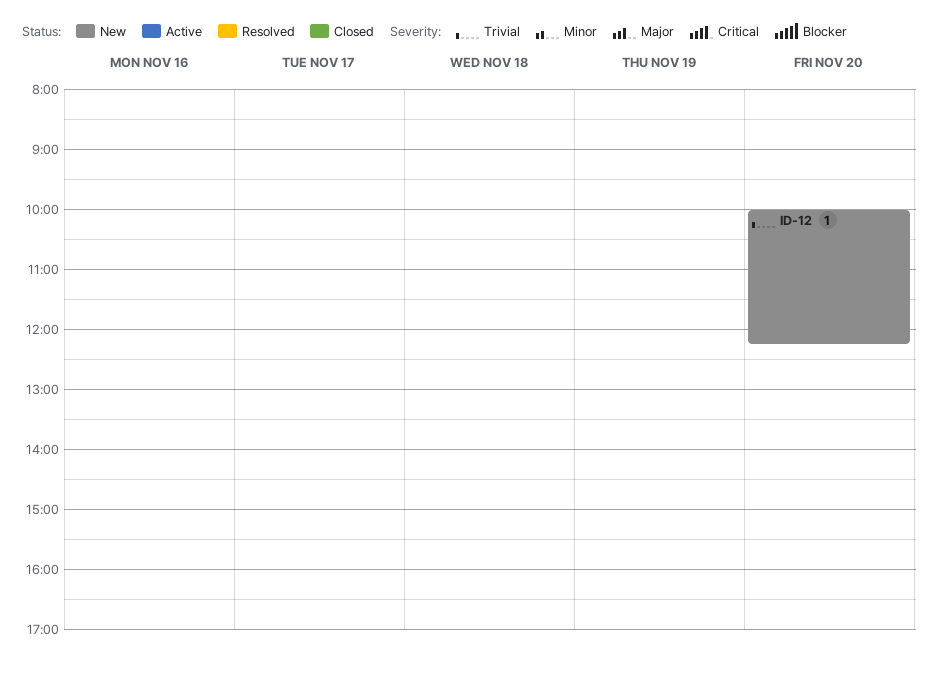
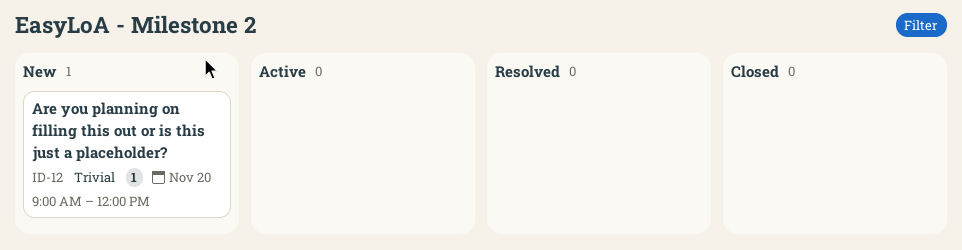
ID-12, begins: 10:00 -> 09:00
ID-12, ends: 12:15 -> 12:00

